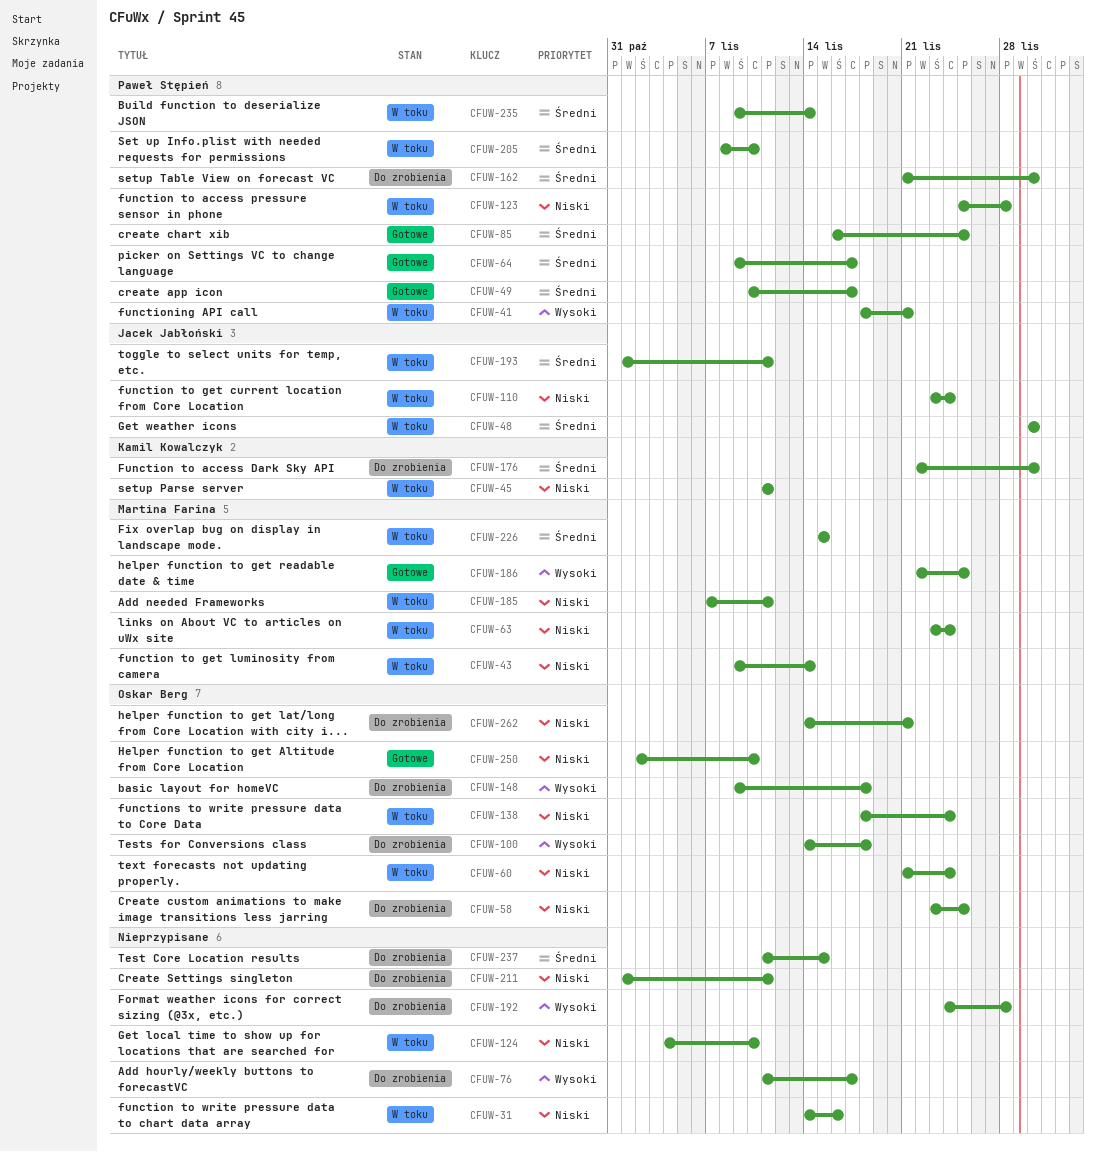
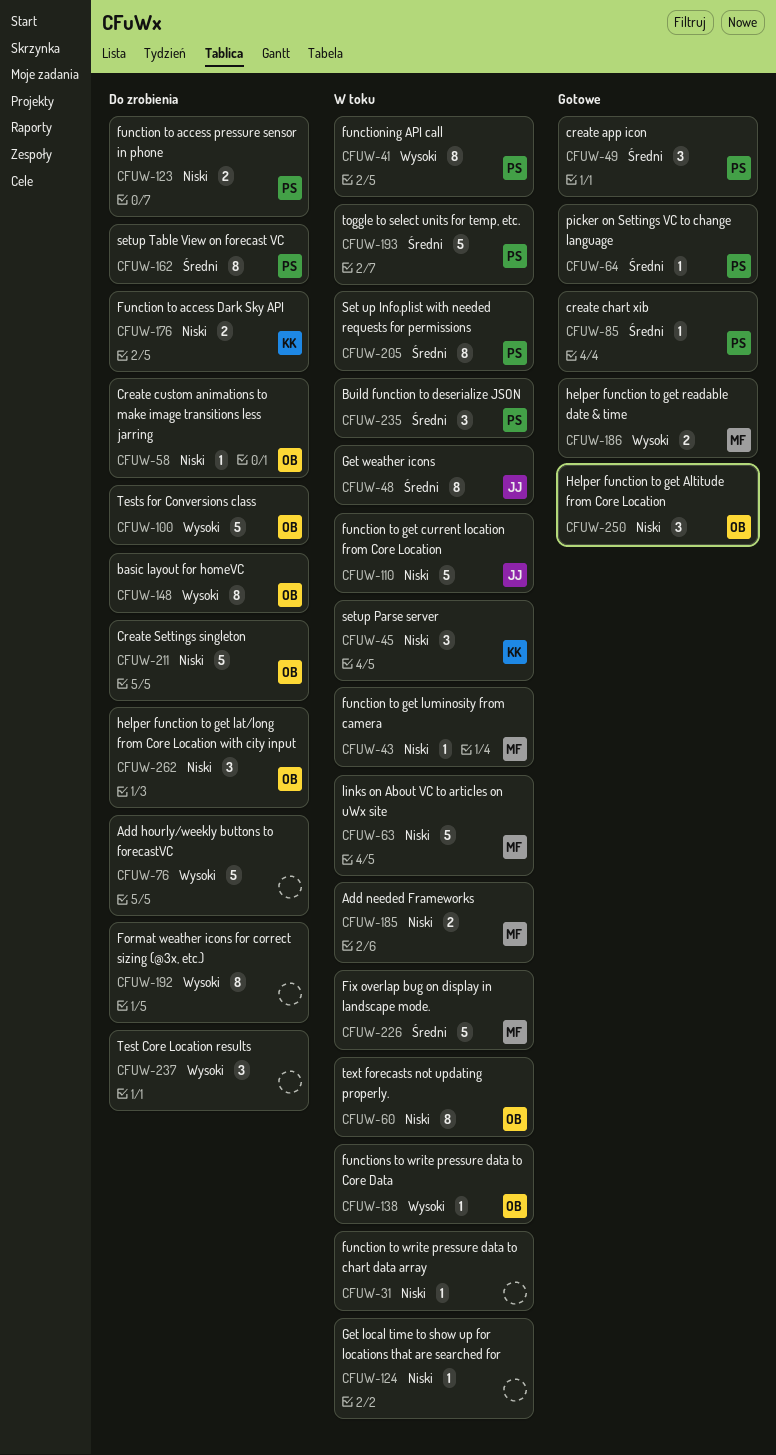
CFUW-123, status: W toku -> Do zrobienia
CFUW-138, priority: Niski -> Wysoki
CFUW-176, priority: Średni -> Niski
CFUW-193, owner: Jacek Jabłoński -> Paweł Stępień
CFUW-211, owner: none -> Oskar Berg
CFUW-237, priority: Średni -> Wysoki

